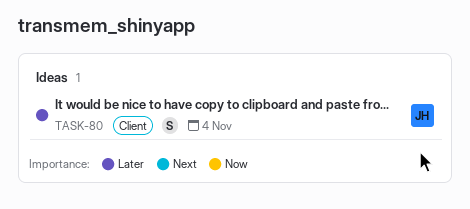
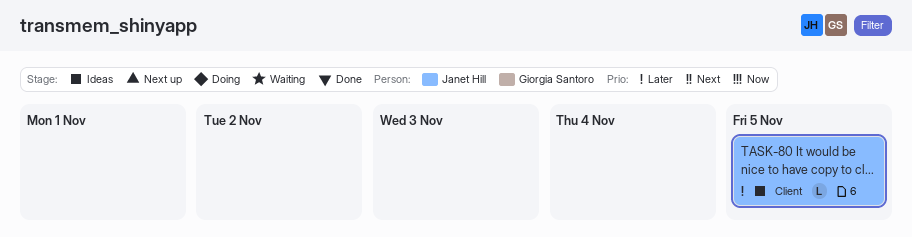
TASK-80, estimate: S -> L
TASK-80, due: Nov 4 -> Nov 5

